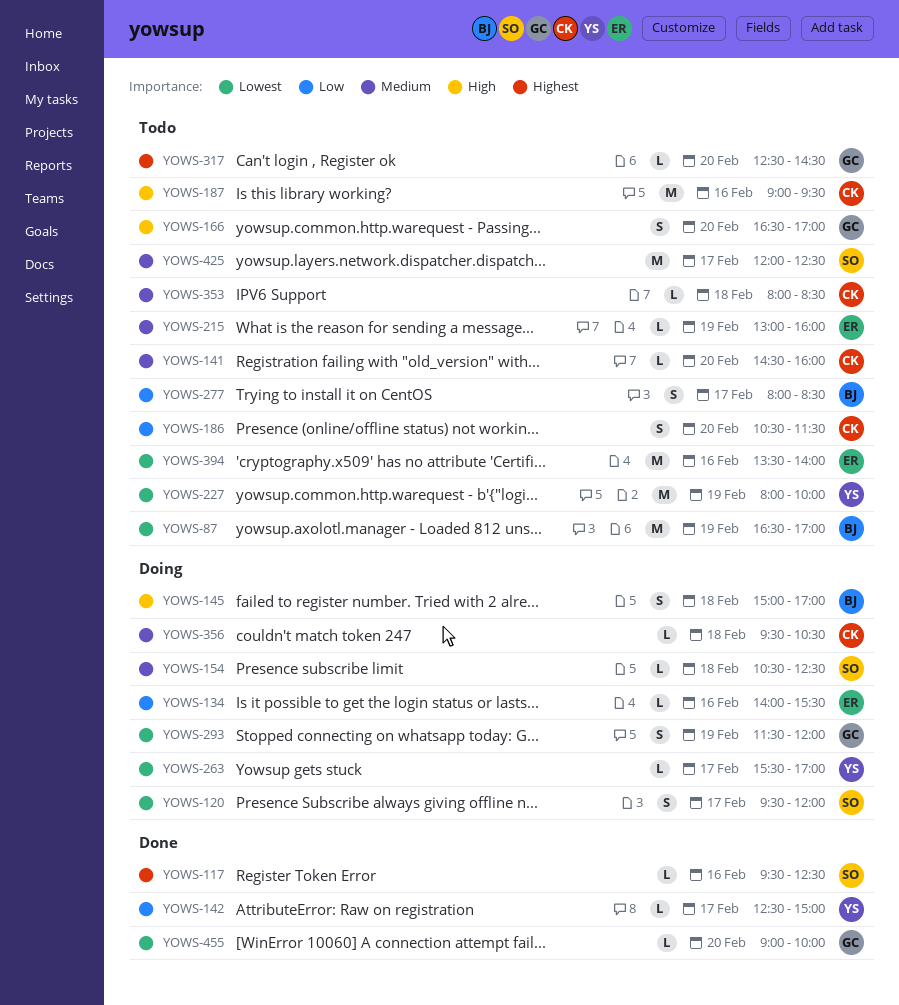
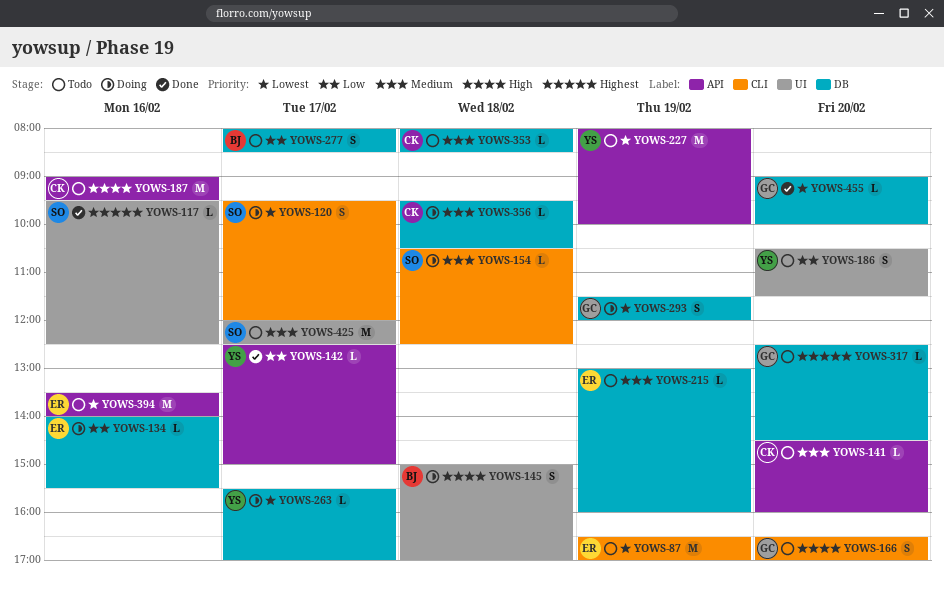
YOWS-87, owner: BJ -> ER
YOWS-186, owner: CK -> YS

